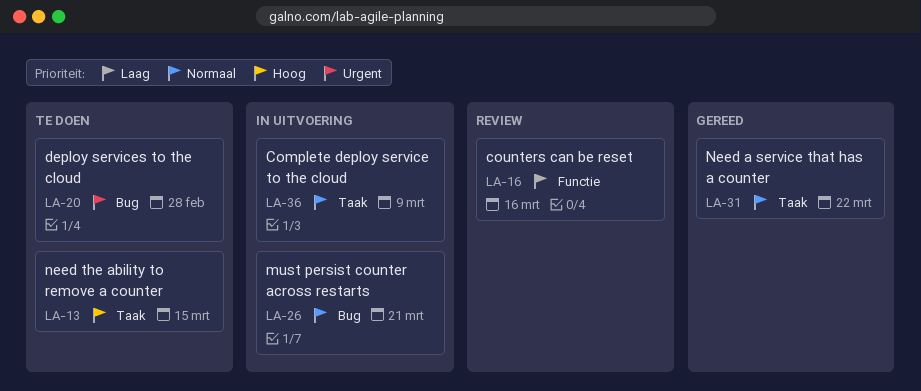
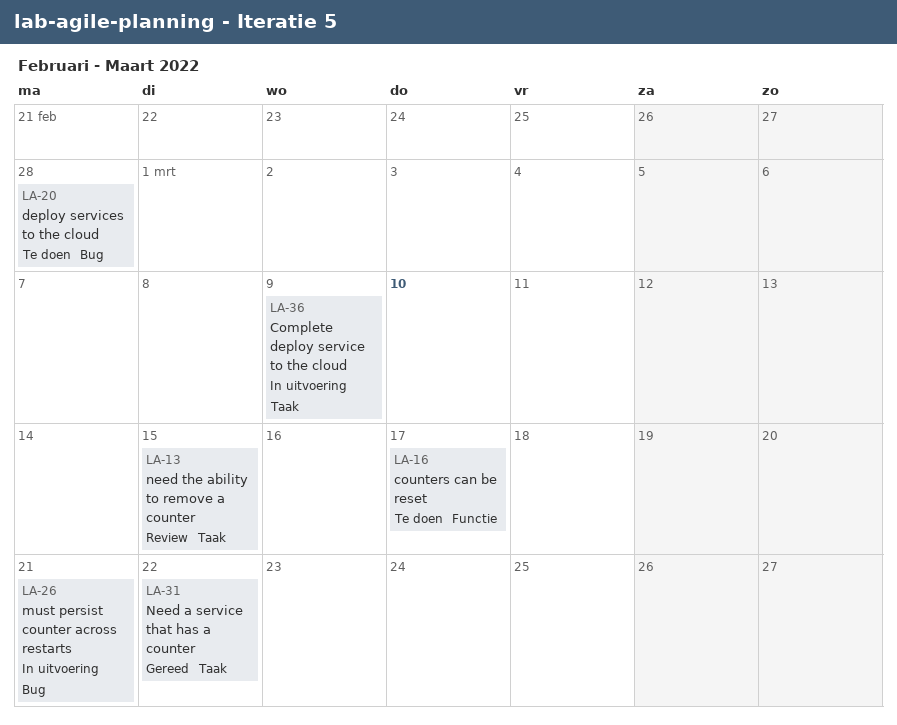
LA-13, status: Te doen -> Review
LA-16, status: Review -> Te doen
LA-16, due: Mar 16 -> Mar 17

